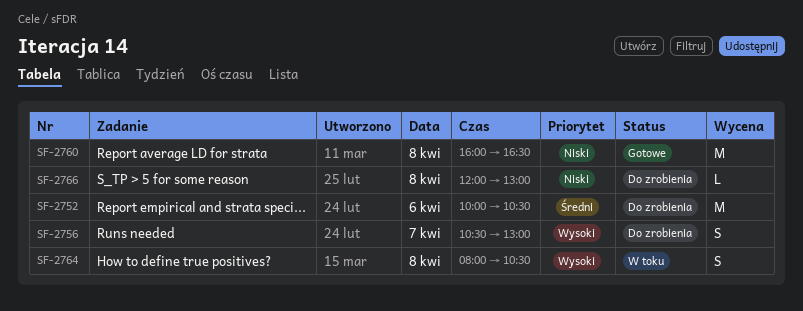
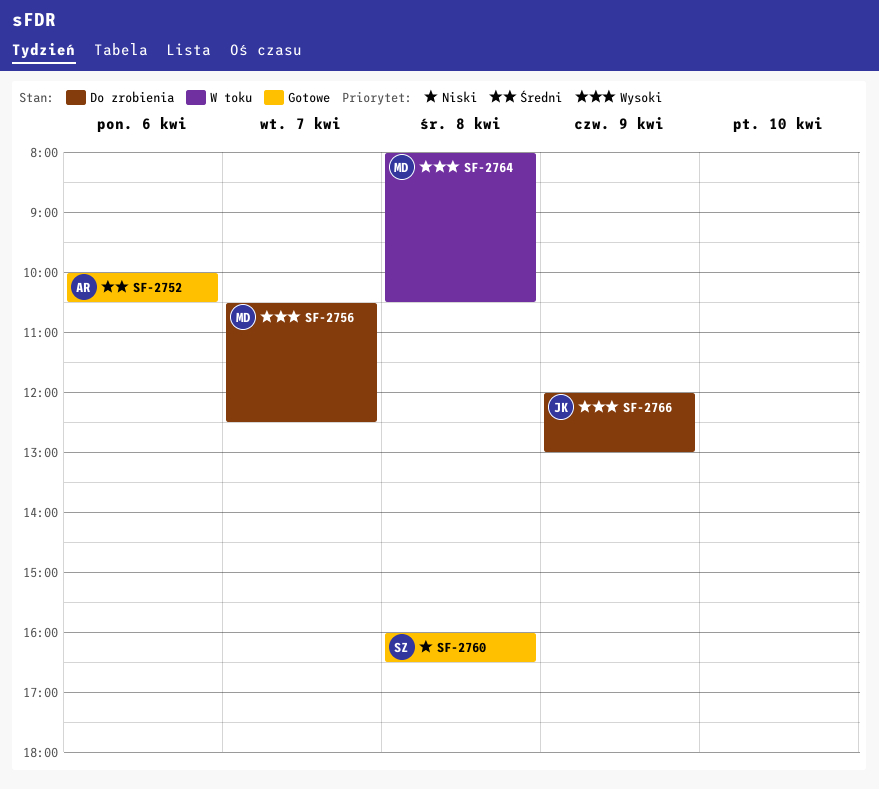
SF-2752, status: Do zrobienia -> Gotowe
SF-2756, ends: 13:00 -> 12:30
SF-2766, priority: Niski -> Wysoki
SF-2766, day: Apr 8 -> Apr 9

